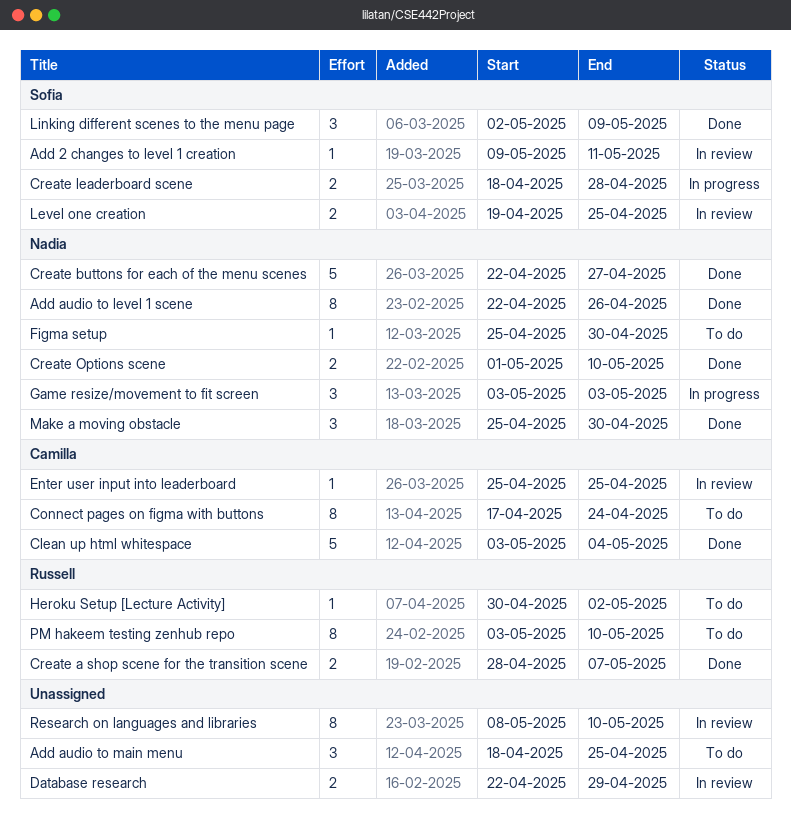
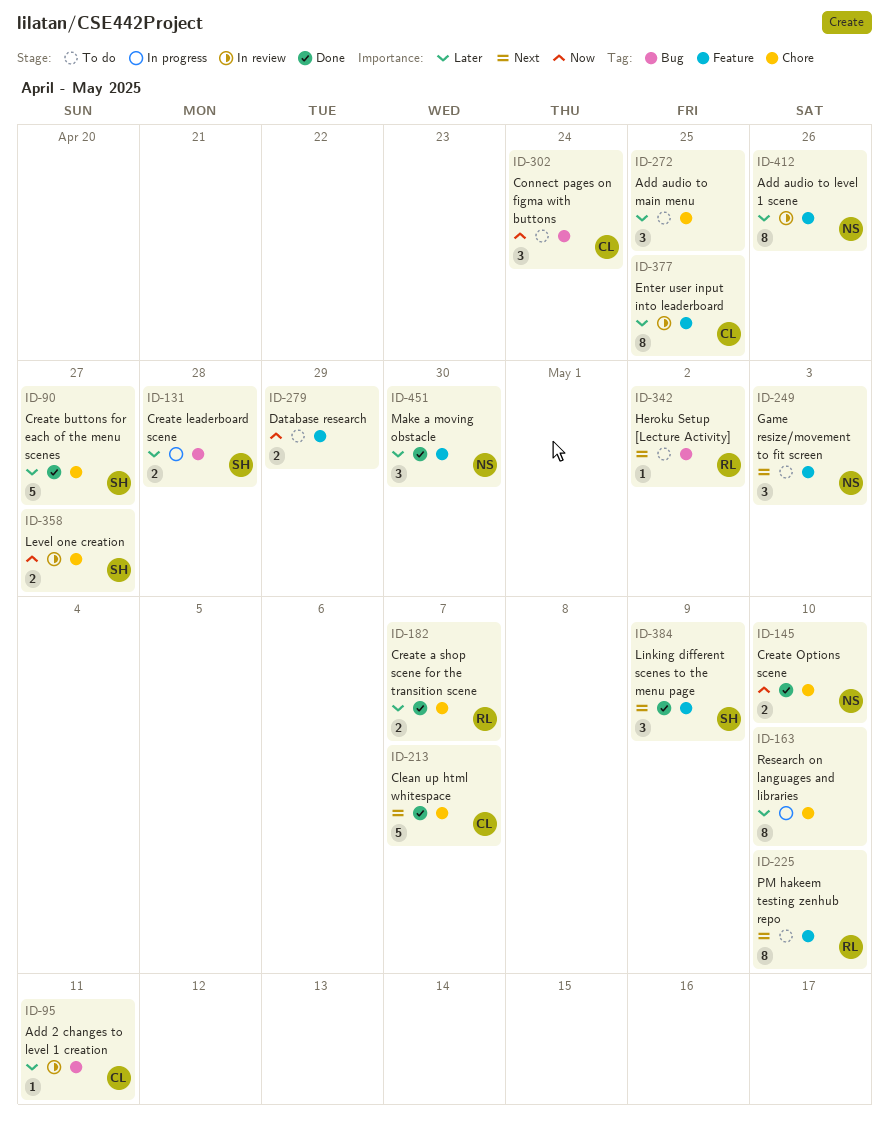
Add 2 changes to level 1 creation, owner: Sofia -> Camilla
Add audio to level 1 scene, status: Done -> In review
Clean up html whitespace, due: May 4 -> May 7
Connect pages on figma with buttons, estimate: 8 -> 3
Create buttons for each of the menu scenes, owner: Nadia -> Sofia
Database research, status: In review -> To do
Enter user input into leaderboard, estimate: 1 -> 8
Figma setup: present -> none
Game resize/movement to fit screen, status: In progress -> To do
Level one creation, due: Apr 25 -> Apr 27
Research on languages and libraries, status: In review -> In progress

